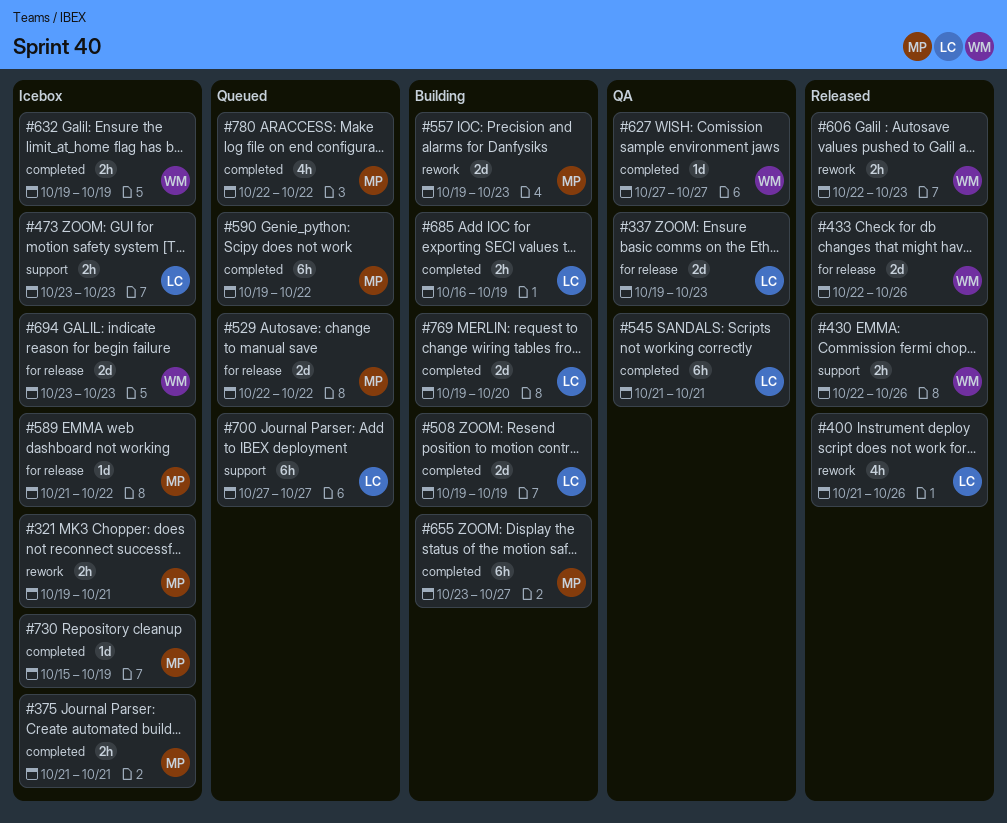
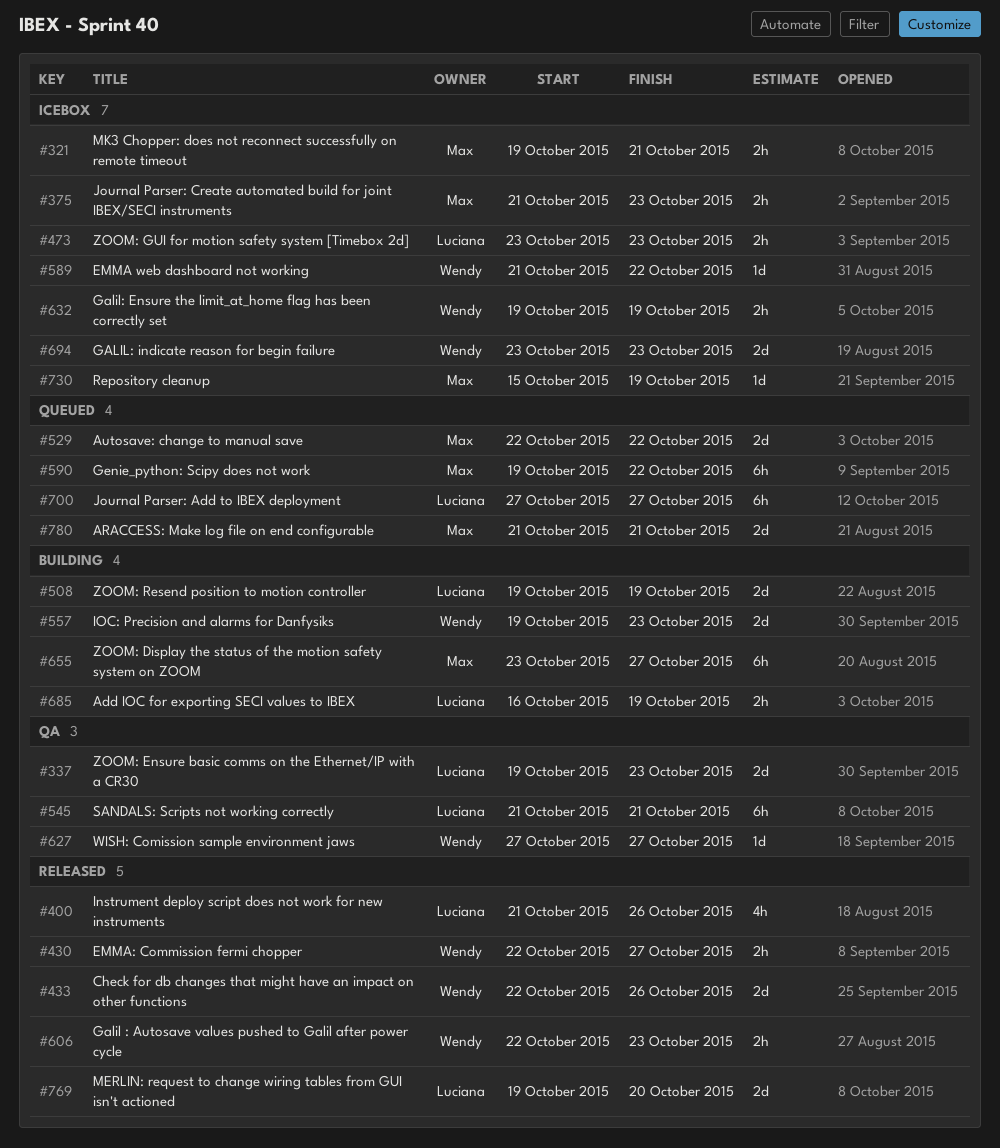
#375, due: Oct 21 -> Oct 23
#430, due: Oct 26 -> Oct 27
#557, owner: Max -> Wendy
#589, owner: Max -> Wendy
#769, status: Building -> Released
#780, estimate: 4h -> 2d
#780, start: Oct 22 -> Oct 21
#780, due: Oct 22 -> Oct 21

